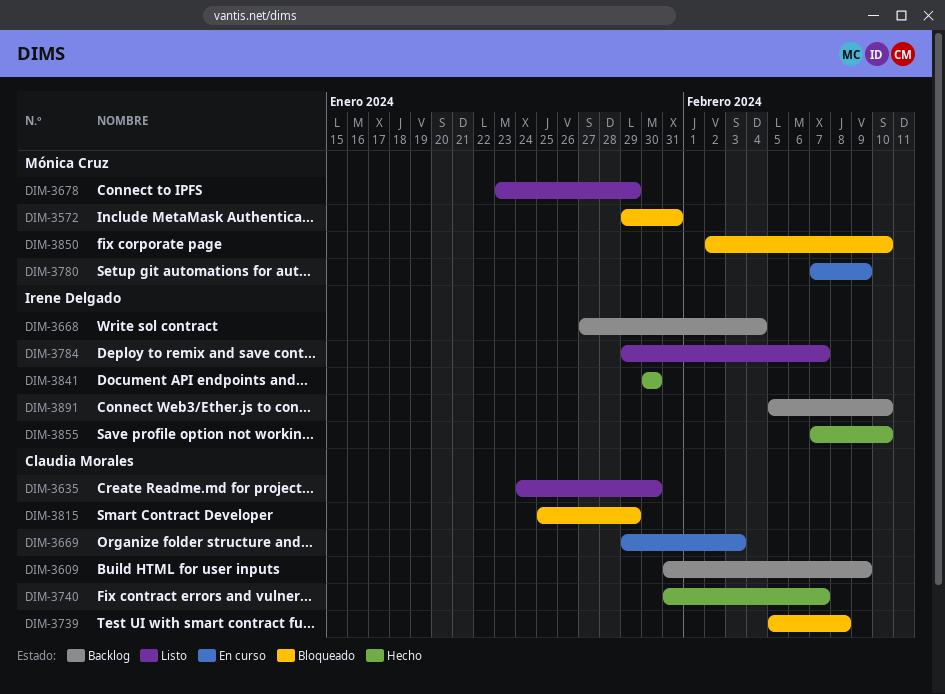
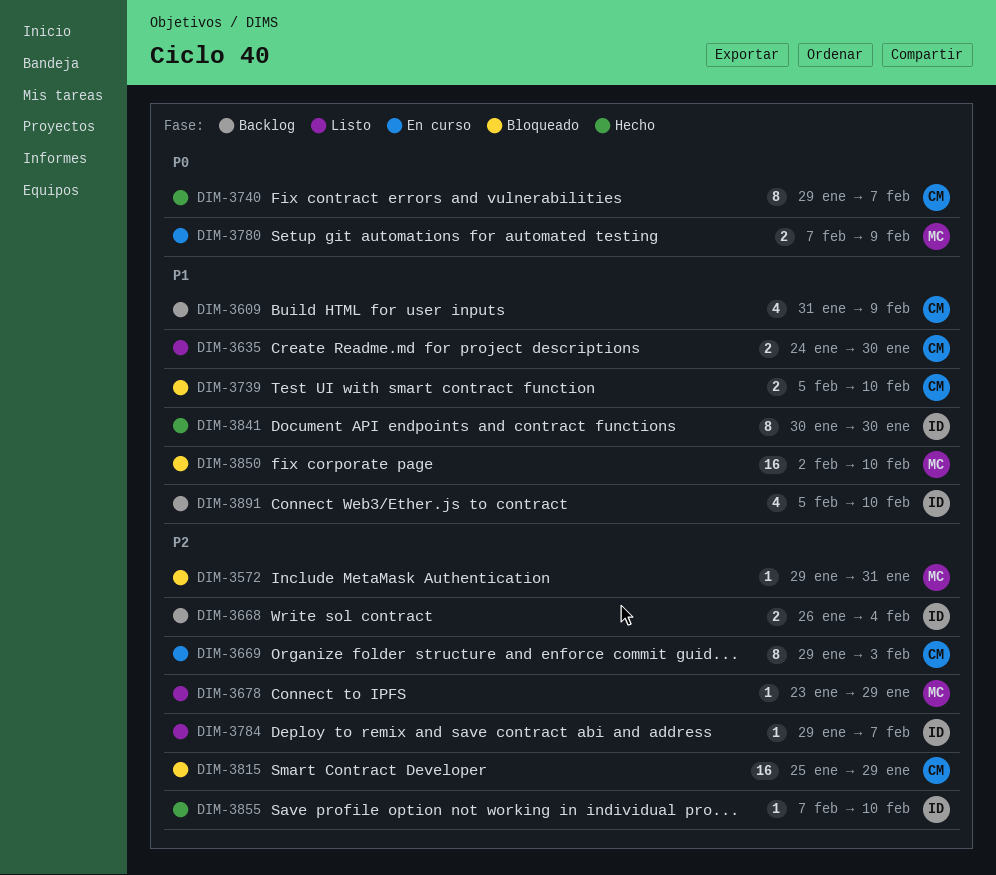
DIM-3668, start: Jan 27 -> Jan 26
DIM-3739, due: Feb 8 -> Feb 10
DIM-3740, start: Jan 31 -> Jan 29

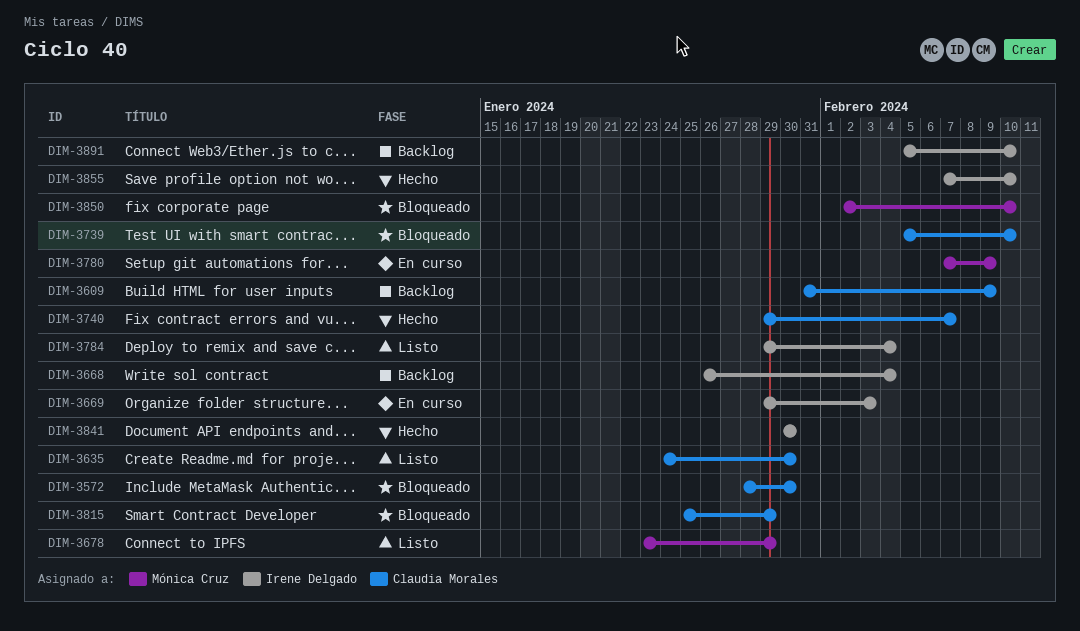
DIM-3572, owner: Mónica Cruz -> Claudia Morales
DIM-3572, start: Jan 29 -> Jan 28
DIM-3572, due: Jan 31 -> Jan 30
DIM-3669, owner: Claudia Morales -> Irene Delgado
DIM-3784, due: Feb 7 -> Feb 4

